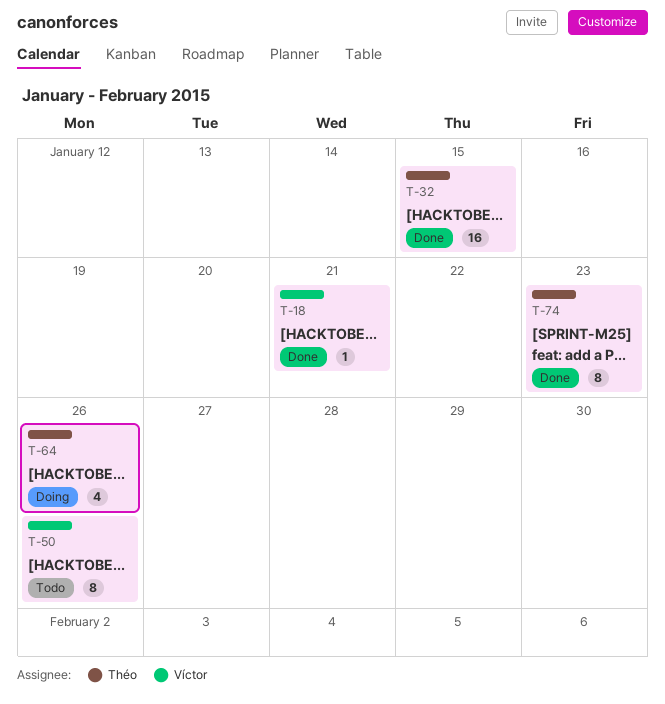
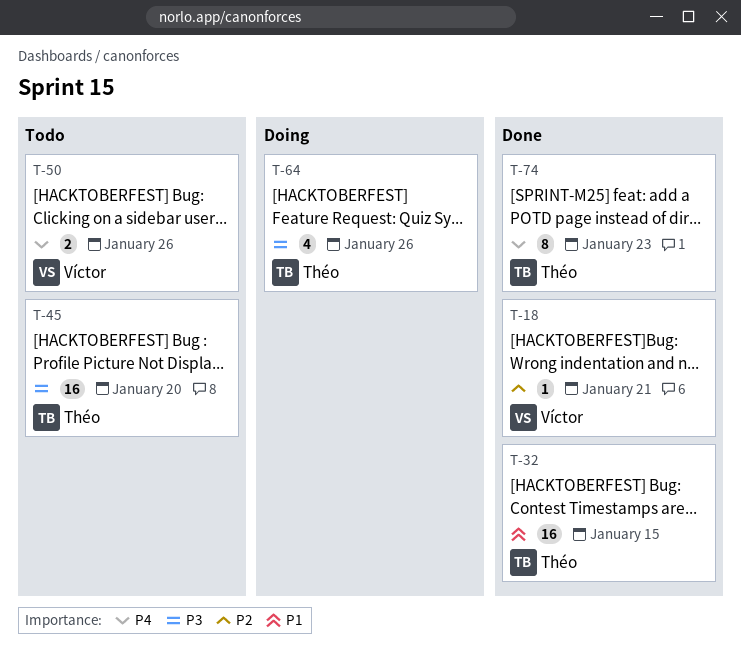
T-45: none -> present
T-50, estimate: 8 -> 2

